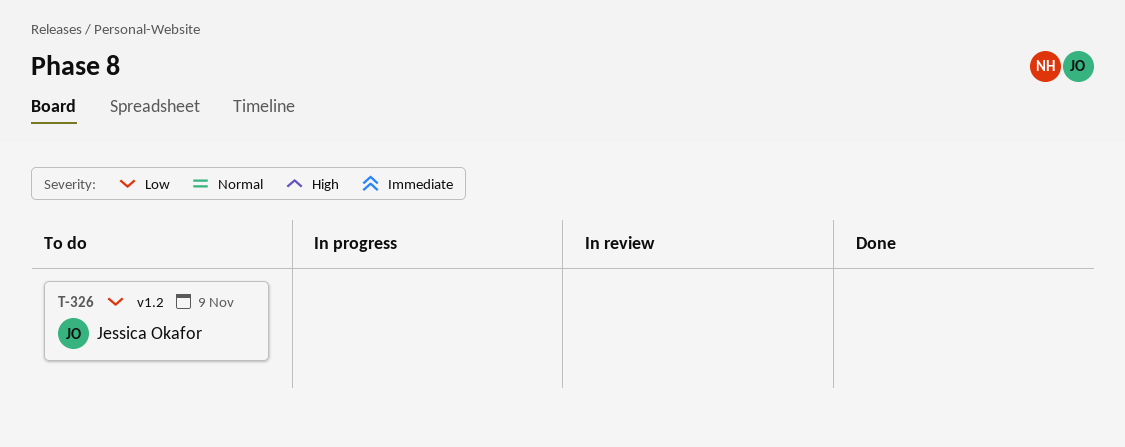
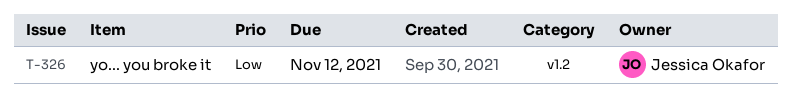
T-326, due: Nov 9 -> Nov 12

